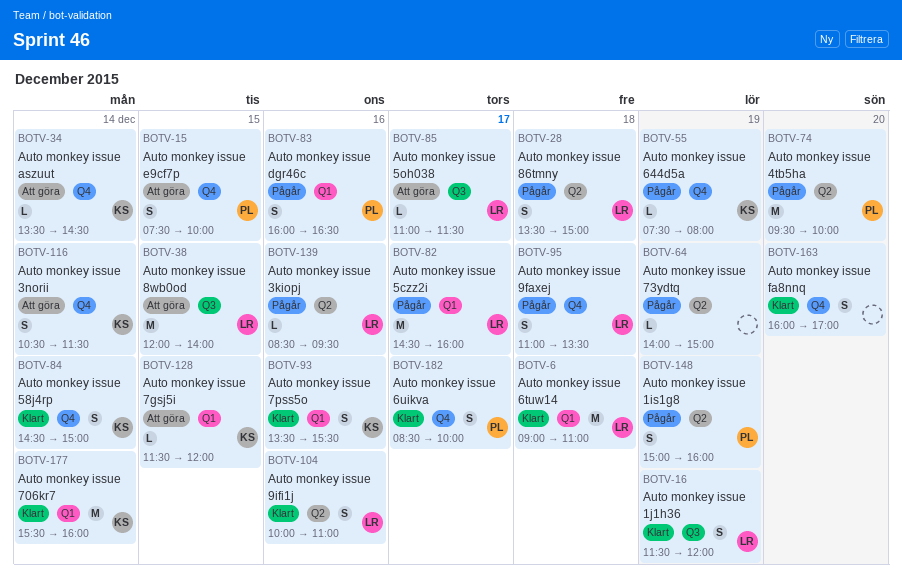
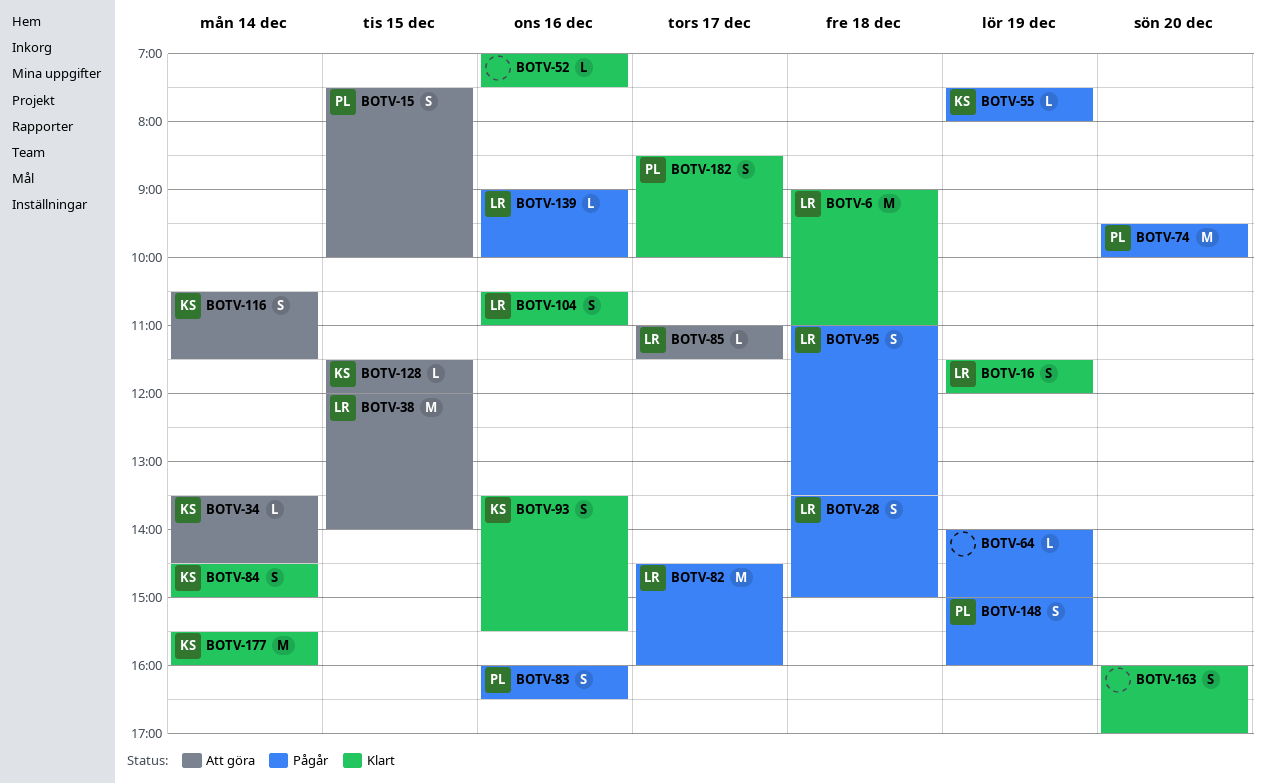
BOTV-52: none -> present
BOTV-104, begins: 10:00 -> 10:30
BOTV-139, begins: 08:30 -> 09:00
BOTV-139, ends: 09:30 -> 10:00

